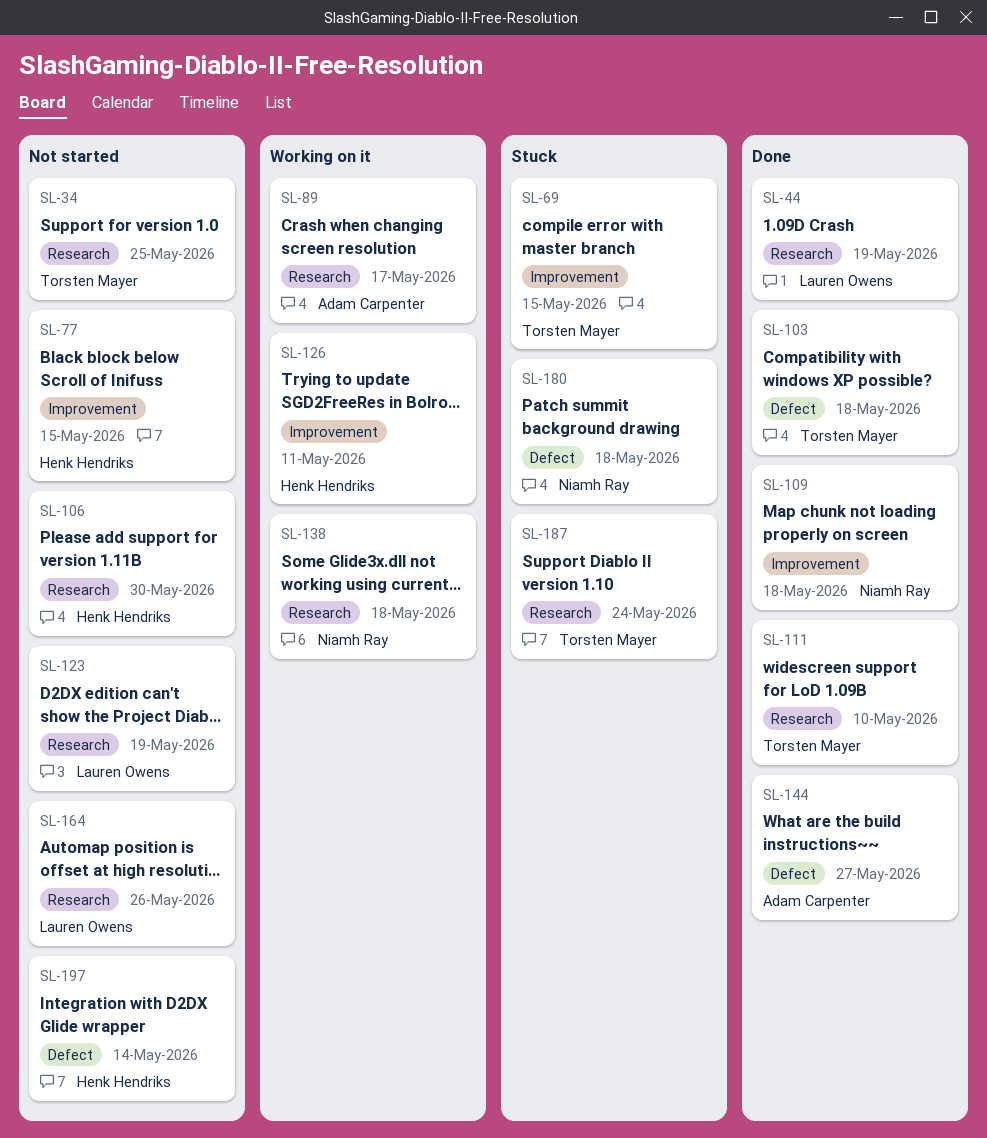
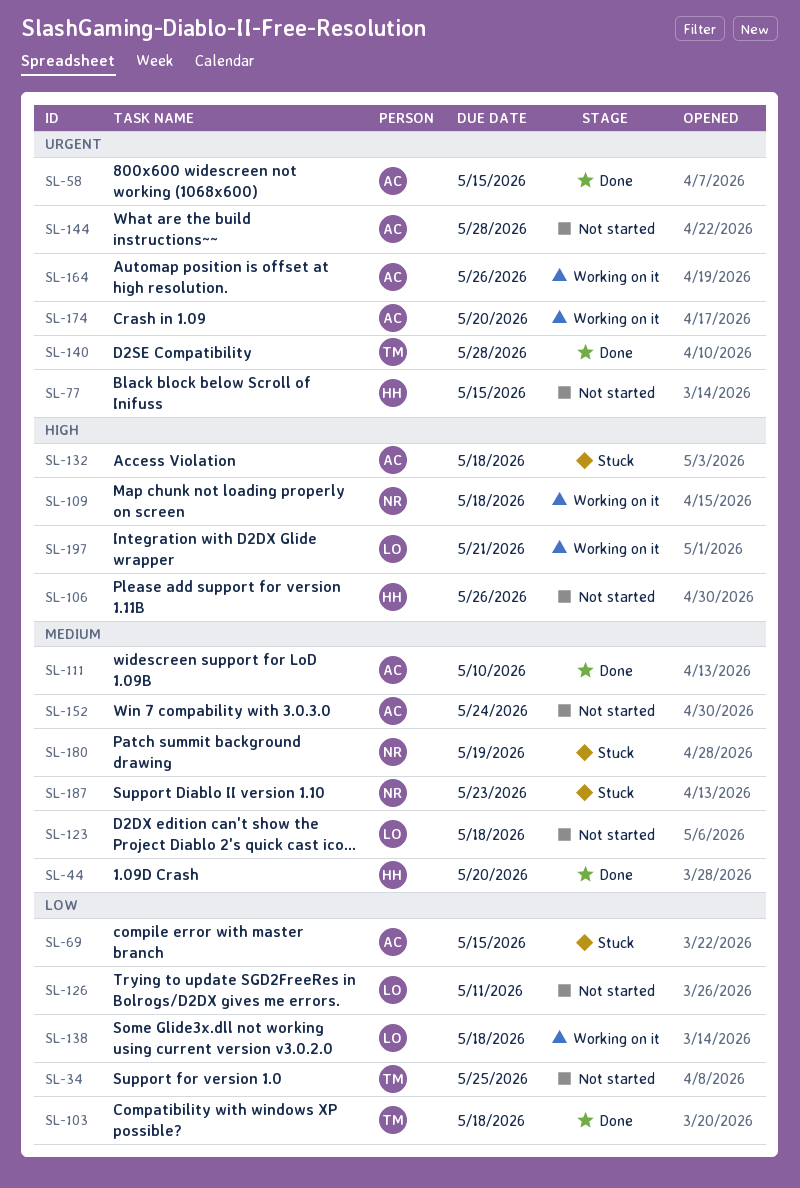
SL-44, owner: Lauren Owens -> Henk Hendriks
SL-44, due: May 19 -> May 20
SL-58: none -> present
SL-69, owner: Torsten Mayer -> Adam Carpenter
SL-89: present -> none
SL-106, due: May 30 -> May 26
SL-109, status: Done -> Working on it
SL-111, owner: Torsten Mayer -> Adam Carpenter
SL-123, due: May 19 -> May 18
SL-126, status: Working on it -> Not started
SL-126, owner: Henk Hendriks -> Lauren Owens
SL-132: none -> present
SL-138, owner: Niamh Ray -> Lauren Owens
SL-140: none -> present
SL-144, status: Done -> Not started
SL-144, due: May 27 -> May 28
SL-152: none -> present
SL-164, status: Not started -> Working on it
SL-164, owner: Lauren Owens -> Adam Carpenter
SL-174: none -> present
SL-180, due: May 18 -> May 19
SL-187, owner: Torsten Mayer -> Niamh Ray
SL-187, due: May 24 -> May 23
SL-197, status: Not started -> Working on it
SL-197, owner: Henk Hendriks -> Lauren Owens
SL-197, due: May 14 -> May 21

